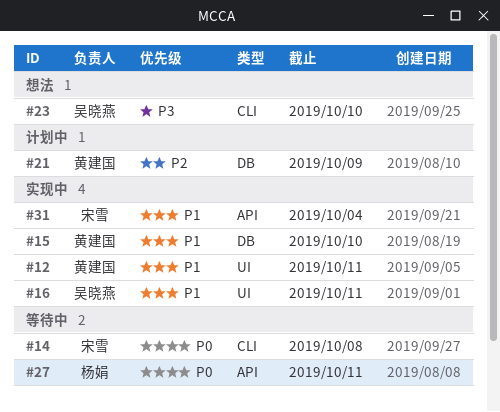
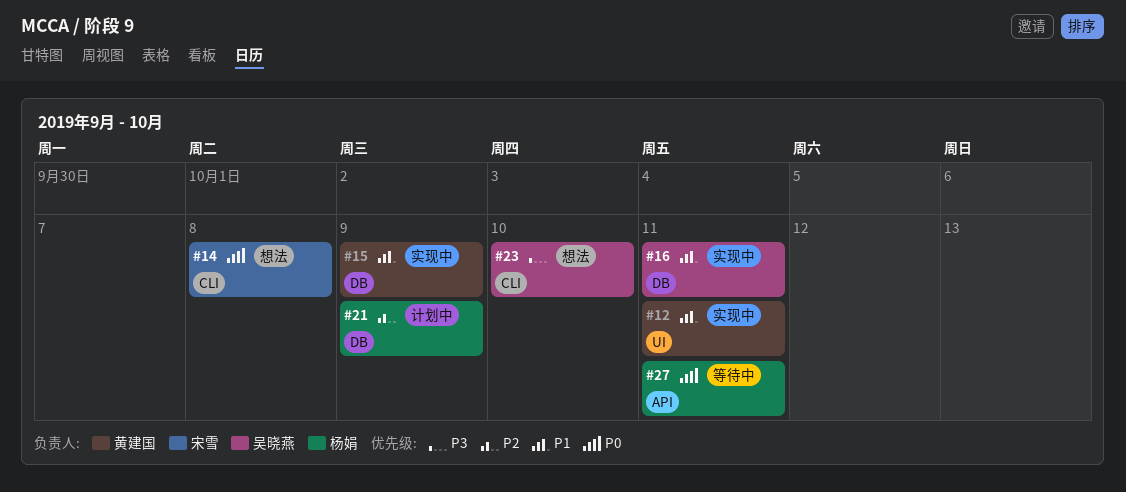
#14, status: 等待中 -> 想法
#15, due: Oct 10 -> Oct 9
#16, label: UI -> DB
#21, owner: 黄建国 -> 杨娟
#31: present -> none

